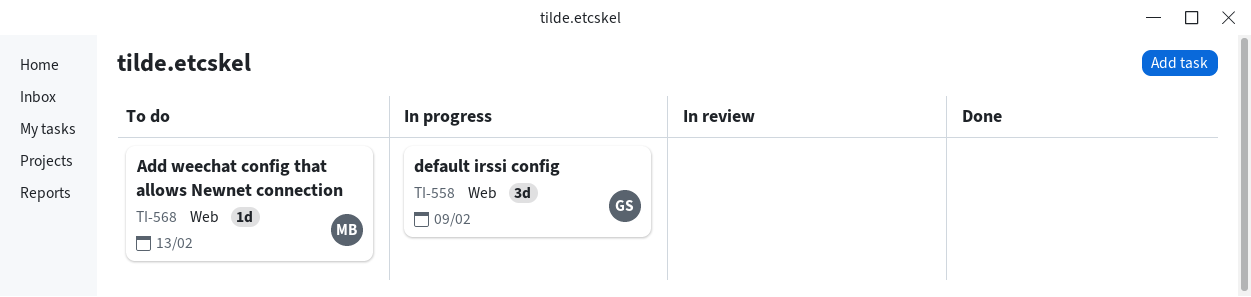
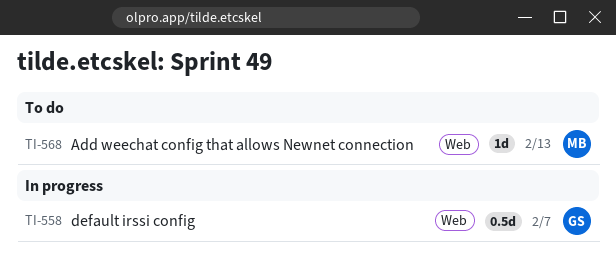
TI-558, estimate: 3d -> 0.5d
TI-558, due: Feb 9 -> Feb 7

